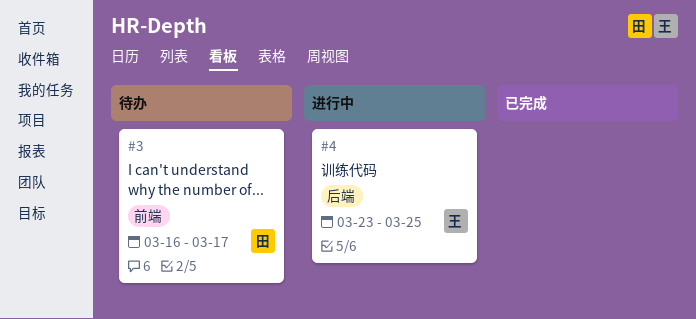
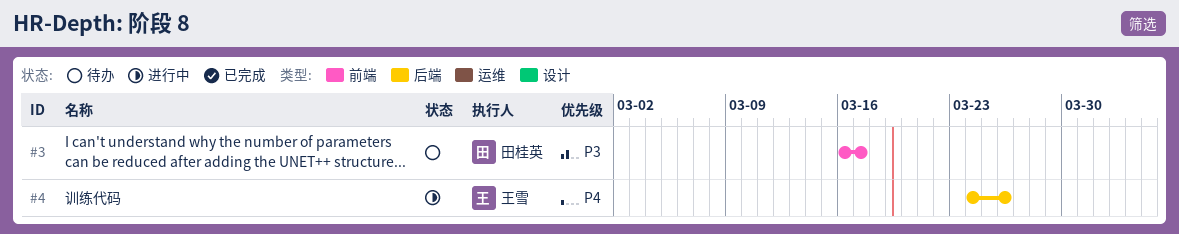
#4, start: Mar 23 -> Mar 24
#4, due: Mar 25 -> Mar 26

